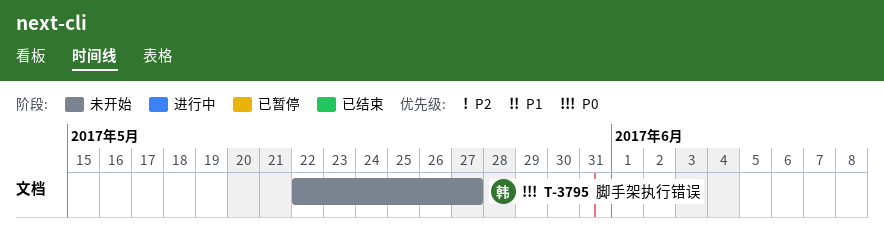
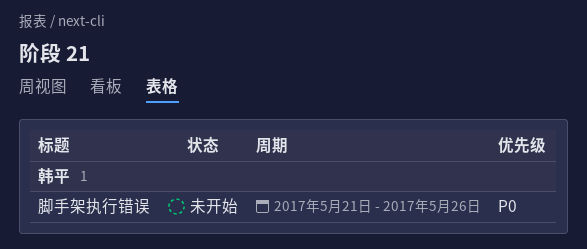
脚手架执行错误, start: May 22 -> May 21
脚手架执行错误, due: May 27 -> May 26

